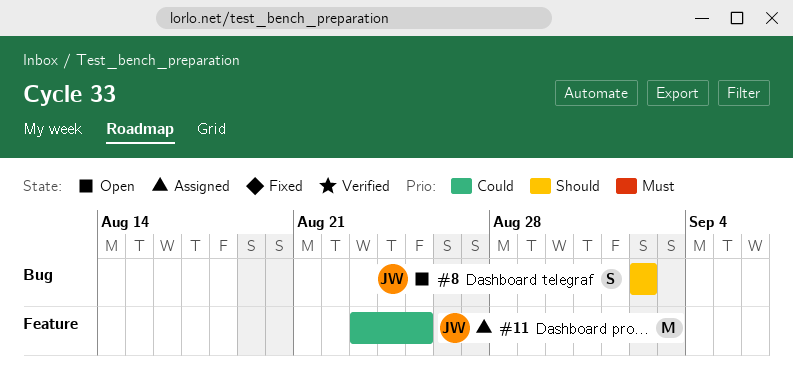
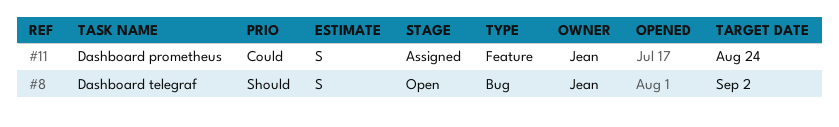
#11, estimate: M -> S
#11, due: Aug 25 -> Aug 24

